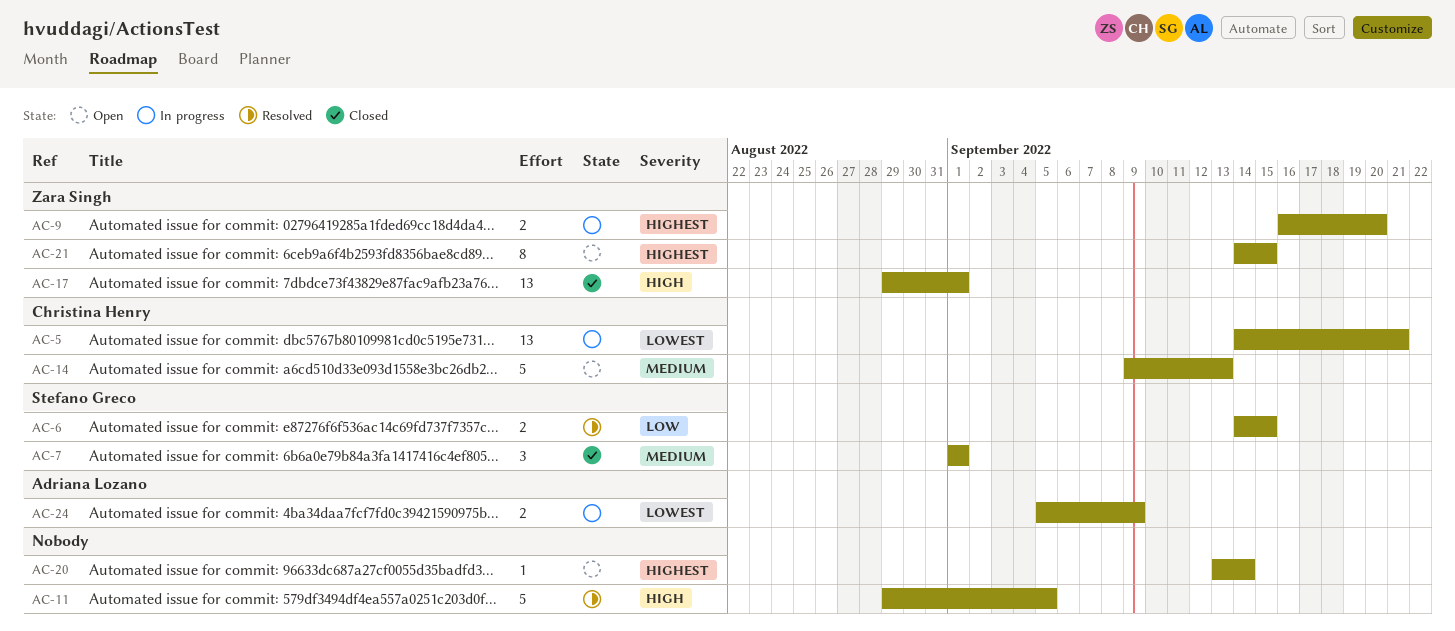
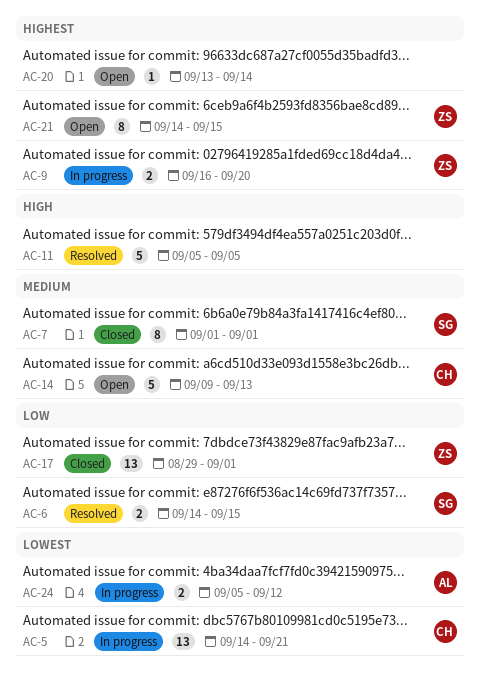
AC-7, estimate: 3 -> 8
AC-11, start: Aug 29 -> Sep 5
AC-17, priority: High -> Low
AC-24, due: Sep 9 -> Sep 12

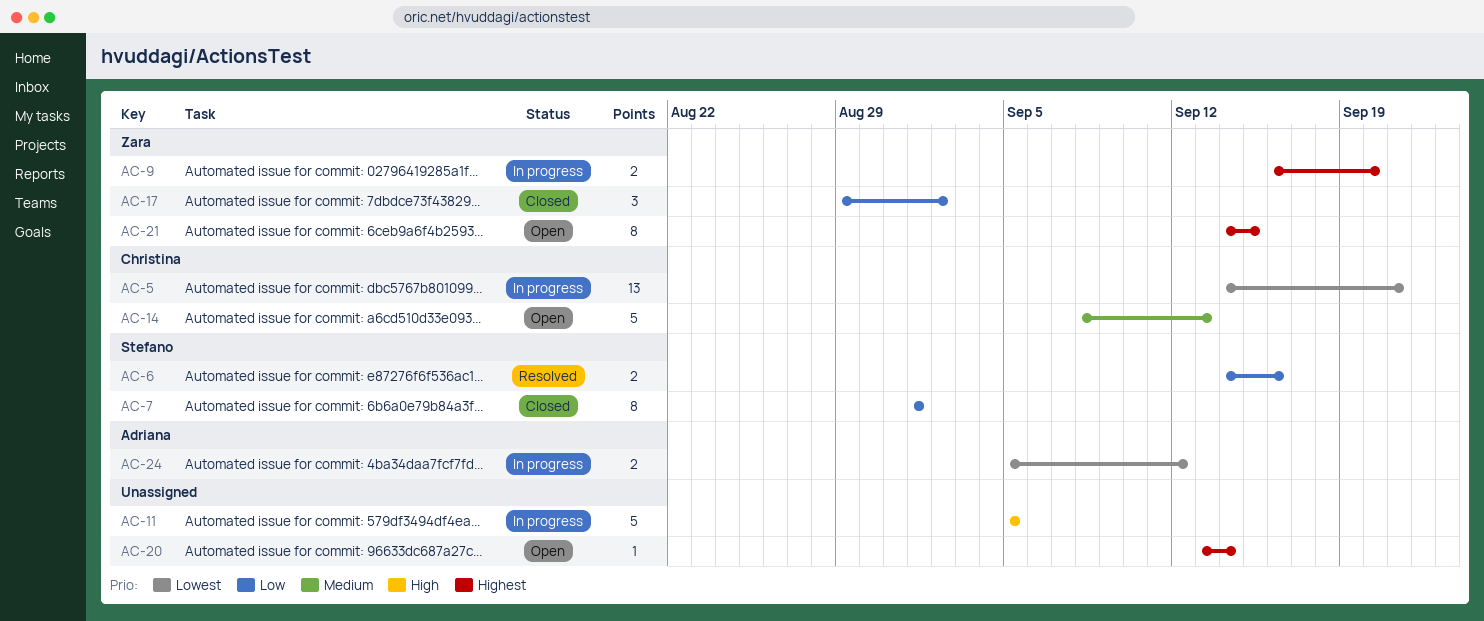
AC-6, due: Sep 15 -> Sep 16
AC-7, priority: Medium -> Low
AC-11, status: Resolved -> In progress
AC-14, start: Sep 9 -> Sep 8
AC-17, estimate: 13 -> 3
AC-17, due: Sep 1 -> Sep 2

